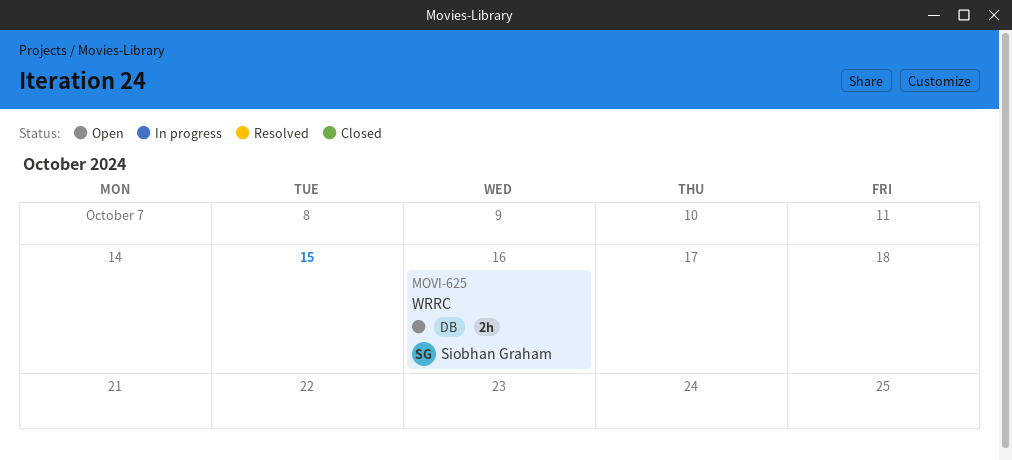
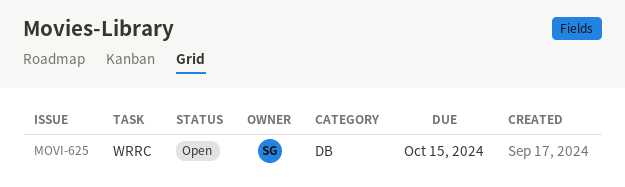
MOVI-625, due: Oct 16 -> Oct 15

